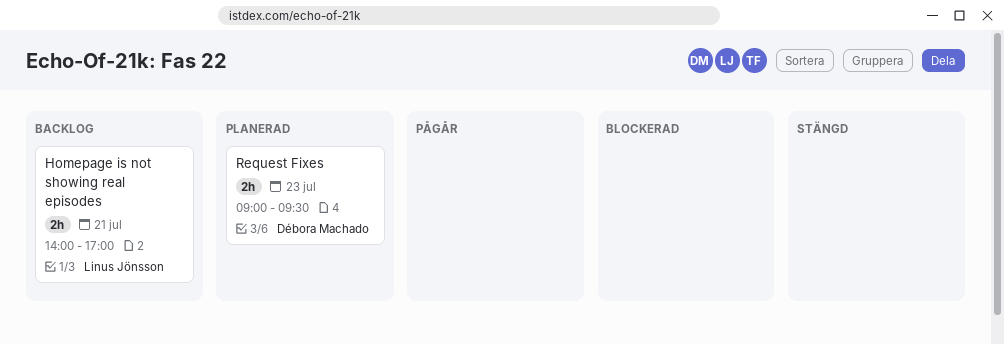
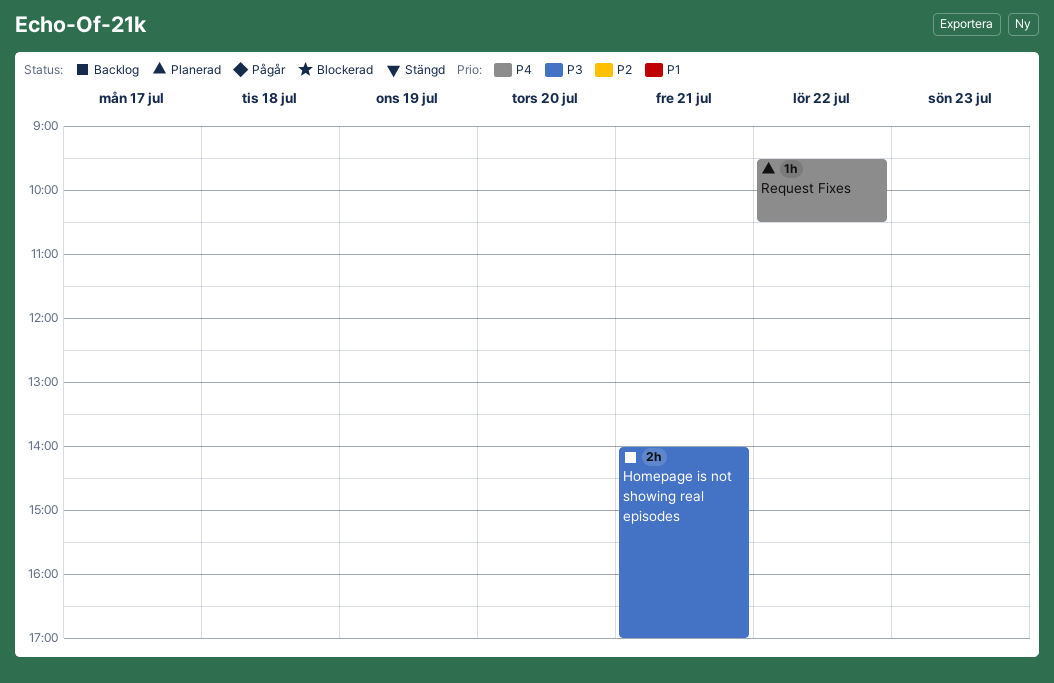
Request Fixes, estimate: 2h -> 1h
Request Fixes, day: Jul 23 -> Jul 22
Request Fixes, begins: 09:00 -> 09:30
Request Fixes, ends: 09:30 -> 10:30

